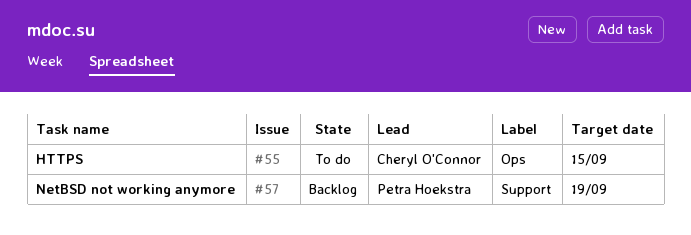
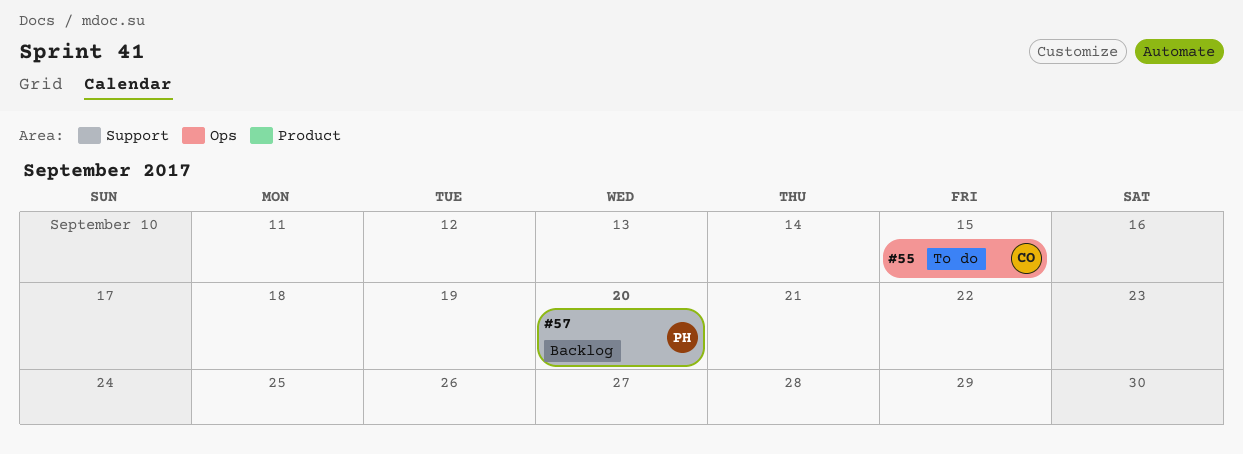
#57, due: Sep 19 -> Sep 20

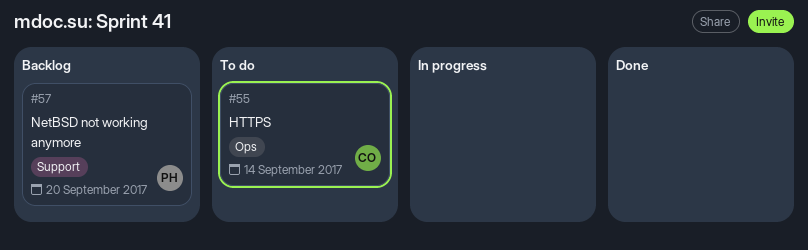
#55, due: Sep 15 -> Sep 14

